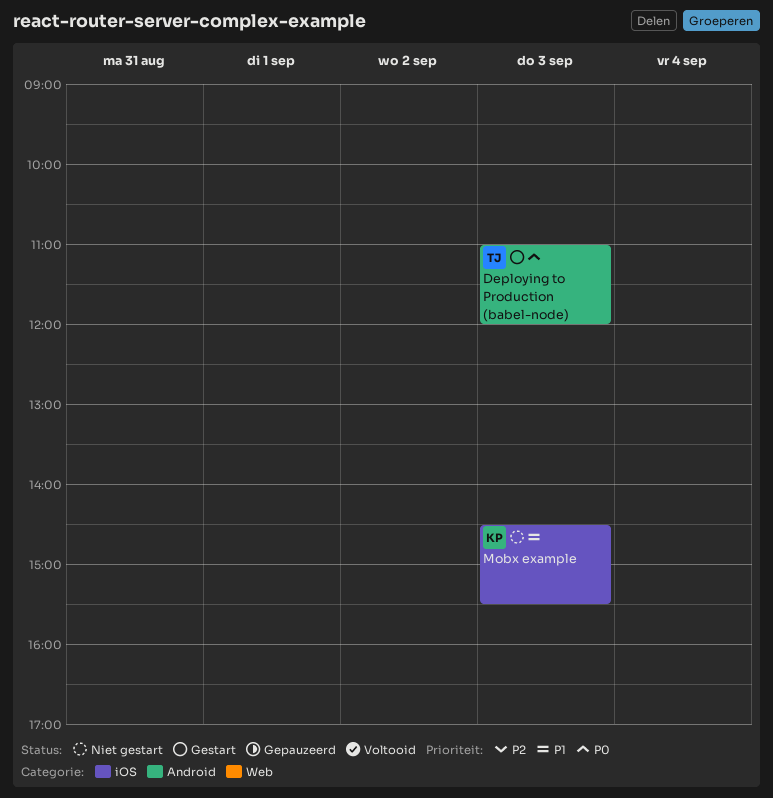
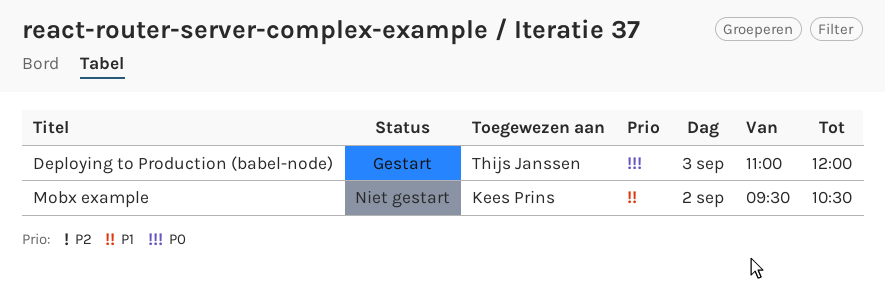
Mobx example, day: Sep 3 -> Sep 2
Mobx example, begins: 14:30 -> 09:30
Mobx example, ends: 15:30 -> 10:30

